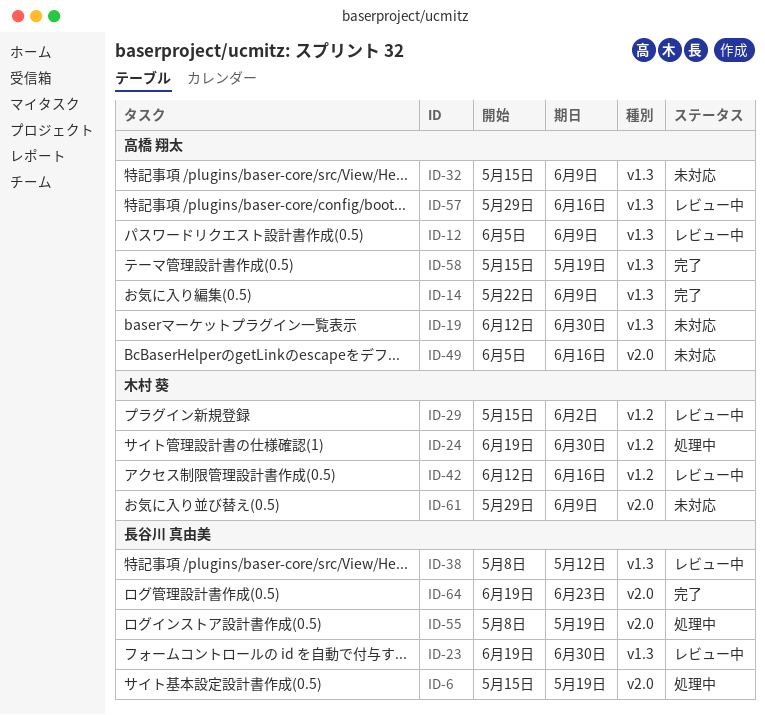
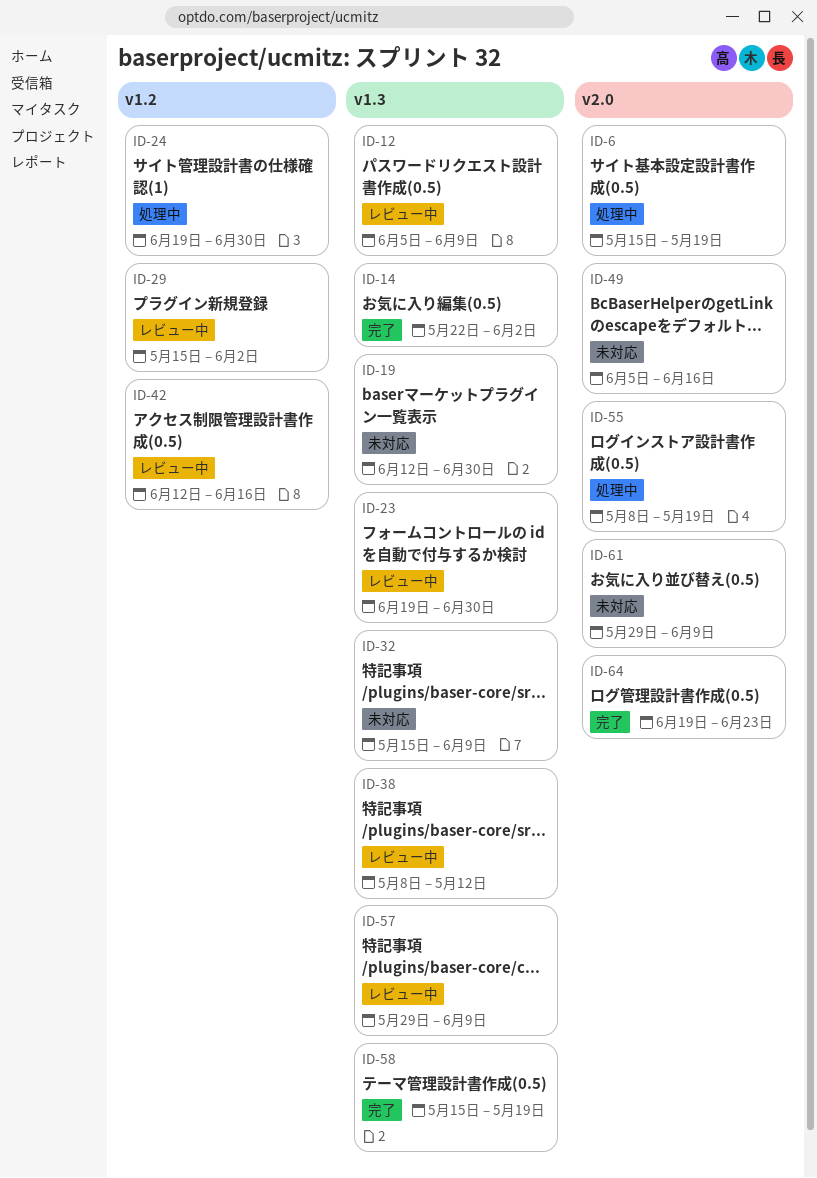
ID-14, due: Jun 9 -> Jun 2
ID-57, due: Jun 16 -> Jun 9

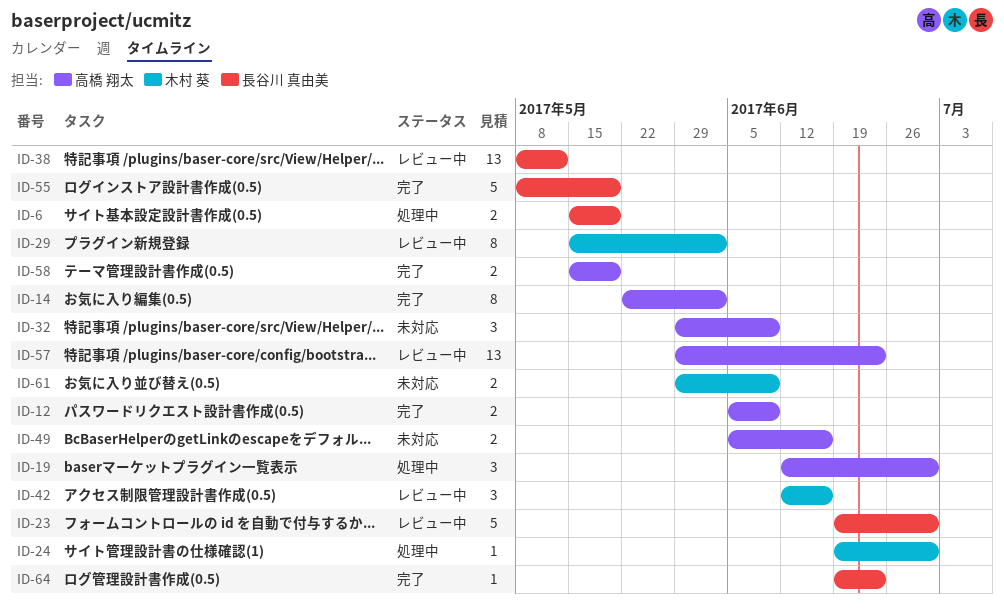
ID-12, status: レビュー中 -> 完了
ID-19, status: 未対応 -> 処理中
ID-32, start: May 15 -> May 29
ID-55, status: 処理中 -> 完了
ID-57, due: Jun 9 -> Jun 23

